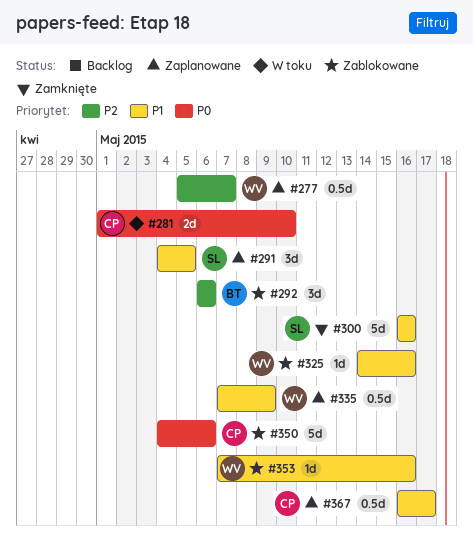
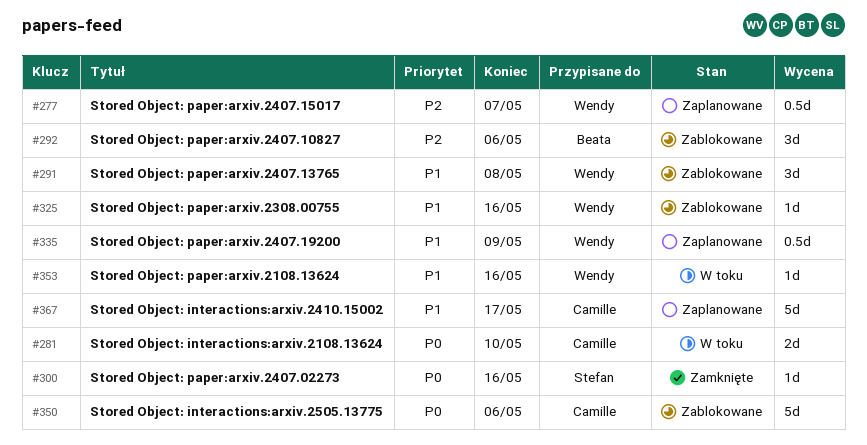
#291, status: Zaplanowane -> Zablokowane
#291, owner: Stefan -> Wendy
#291, due: May 5 -> May 8
#300, priority: P1 -> P0
#300, estimate: 5d -> 1d
#353, status: Zablokowane -> W toku
#367, estimate: 0.5d -> 5d

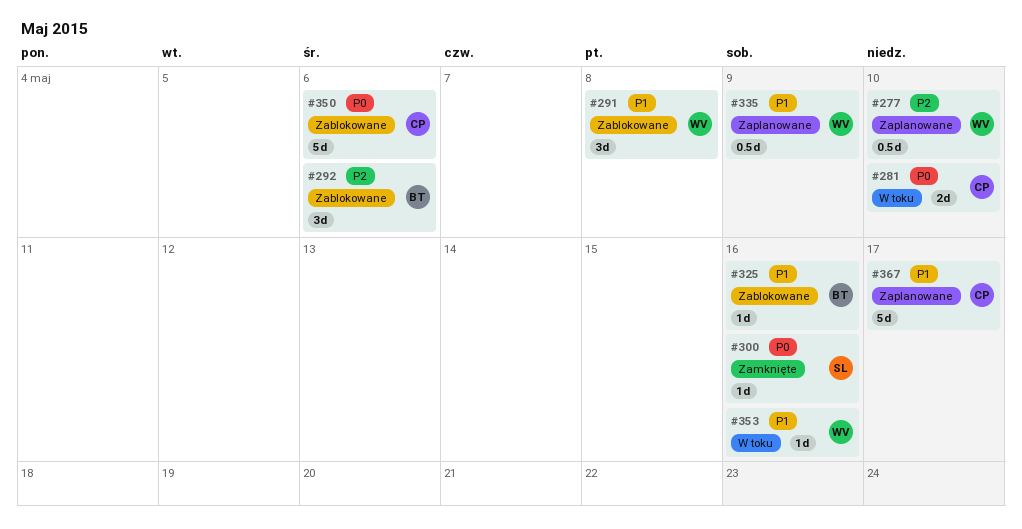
#277, due: May 7 -> May 10
#325, owner: Wendy -> Beata

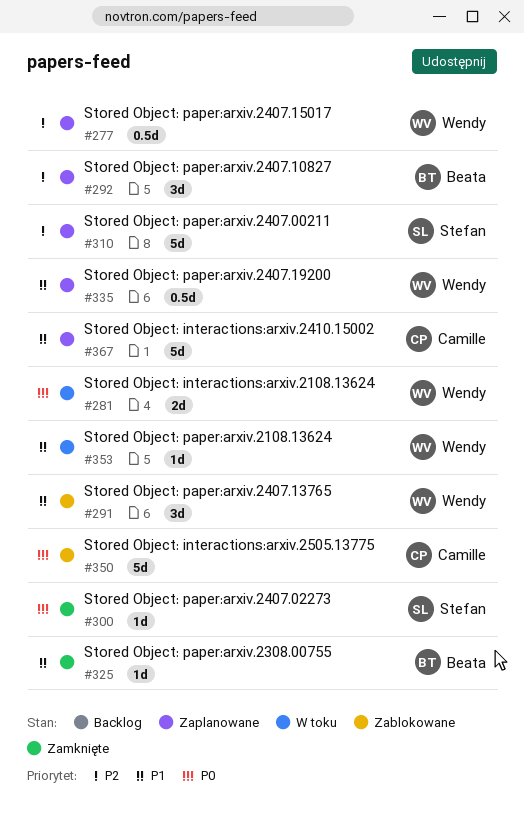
#281, owner: Camille -> Wendy
#292, status: Zablokowane -> Zaplanowane
#310: none -> present
#325, status: Zablokowane -> Zamknięte

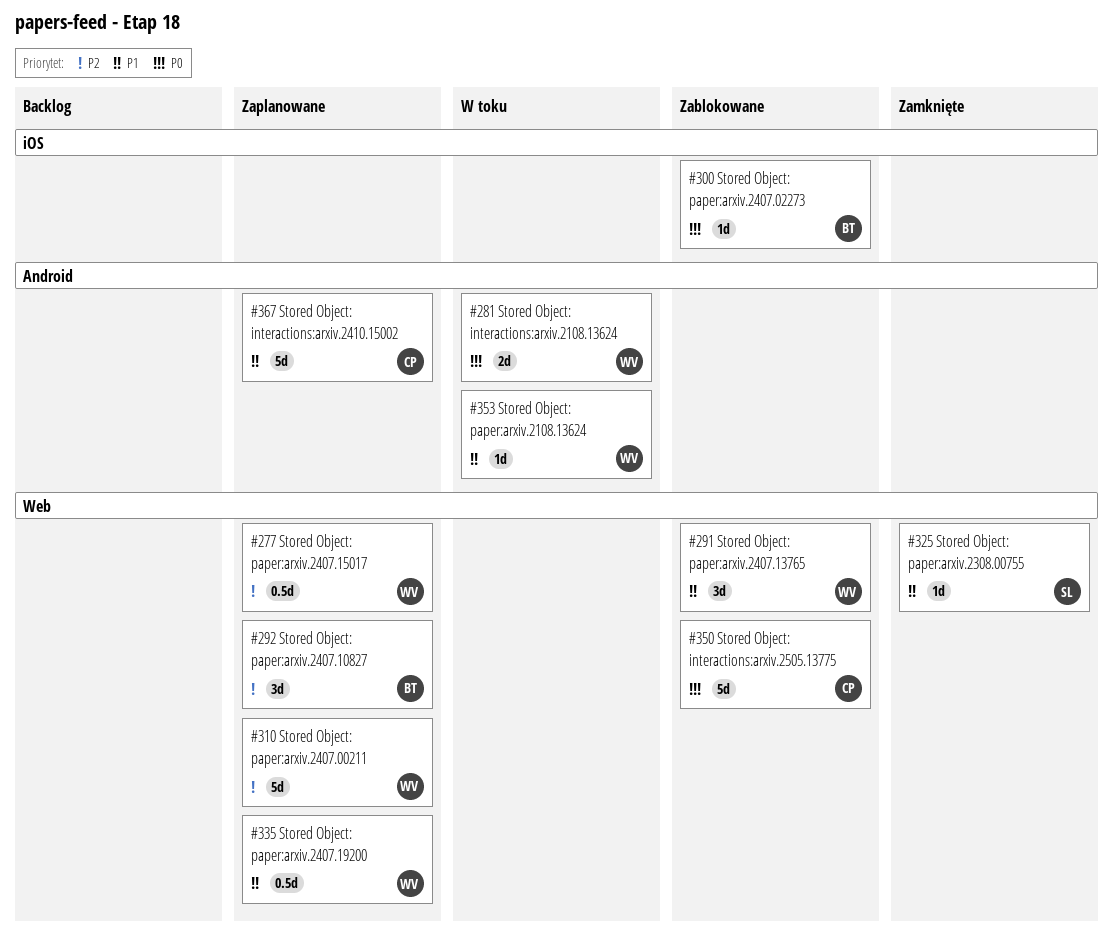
#300, status: Zamknięte -> Zablokowane
#300, owner: Stefan -> Beata
#310, owner: Stefan -> Wendy
#325, owner: Beata -> Stefan

